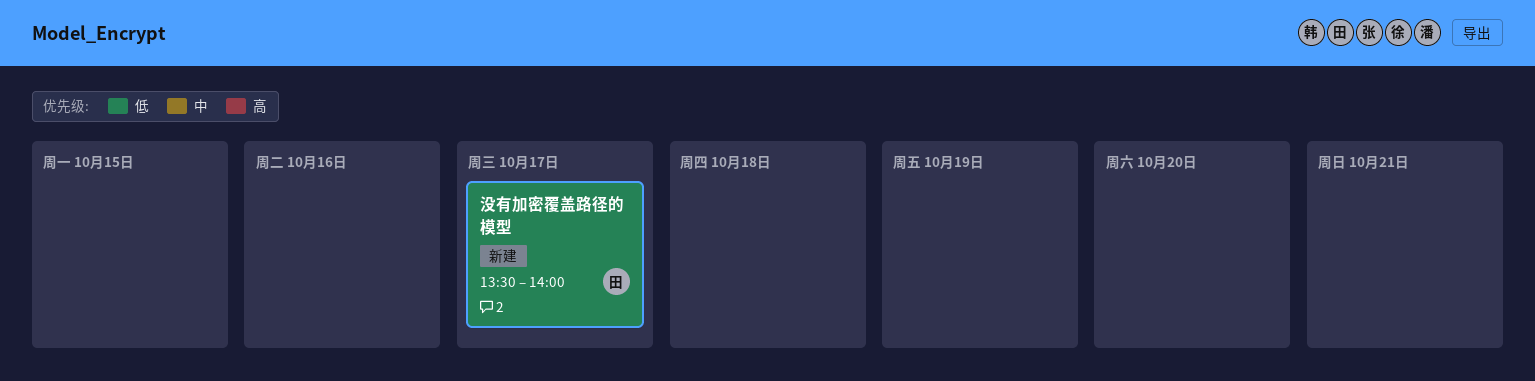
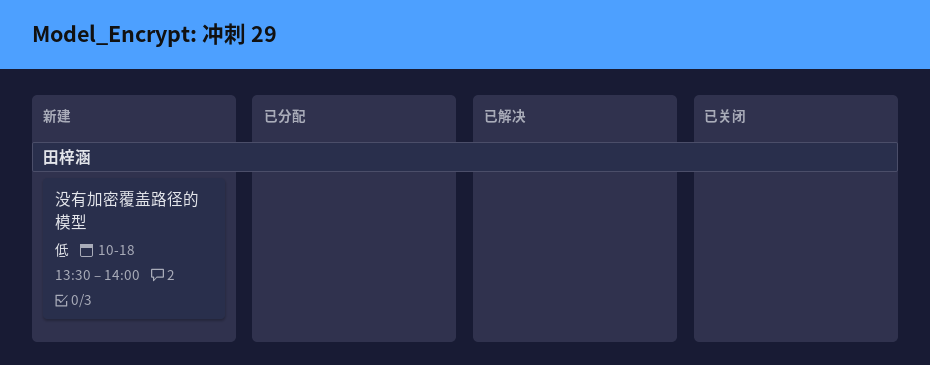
没有加密覆盖路径的模型, day: Oct 17 -> Oct 18

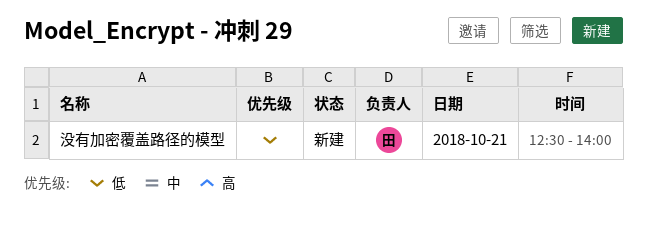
没有加密覆盖路径的模型, day: Oct 18 -> Oct 21
没有加密覆盖路径的模型, begins: 13:30 -> 12:30

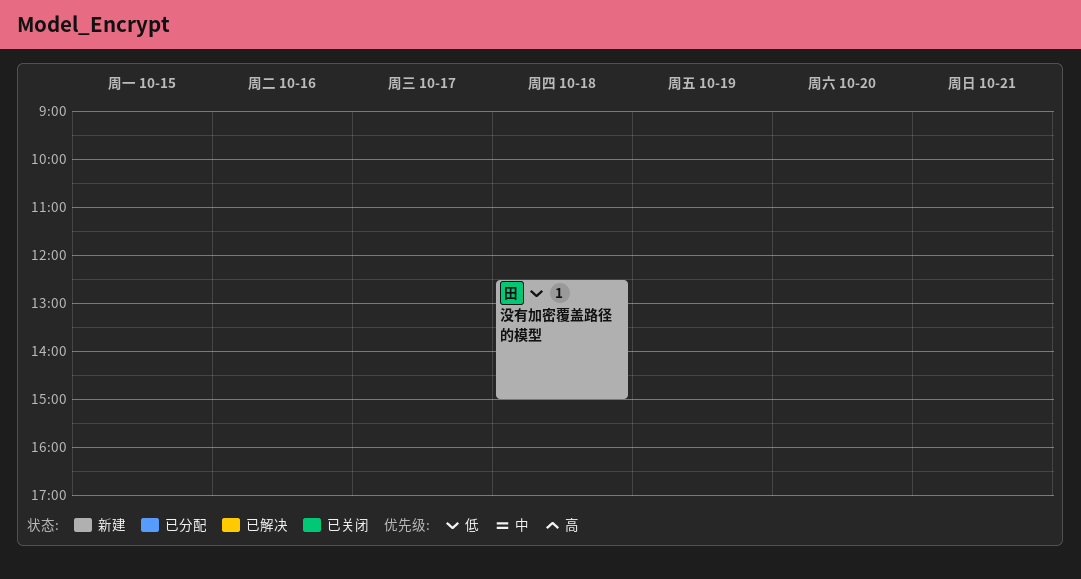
没有加密覆盖路径的模型, day: Oct 21 -> Oct 18
没有加密覆盖路径的模型, ends: 14:00 -> 15:00

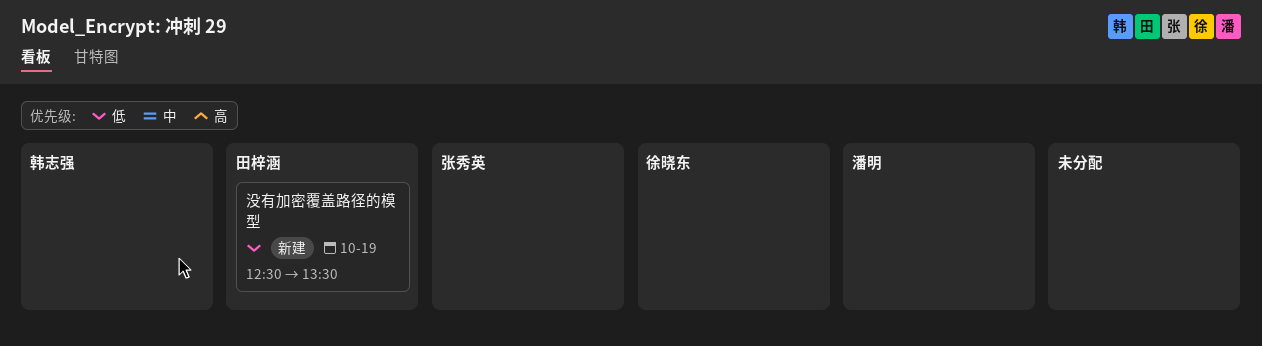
没有加密覆盖路径的模型, day: Oct 18 -> Oct 19
没有加密覆盖路径的模型, ends: 15:00 -> 13:30

